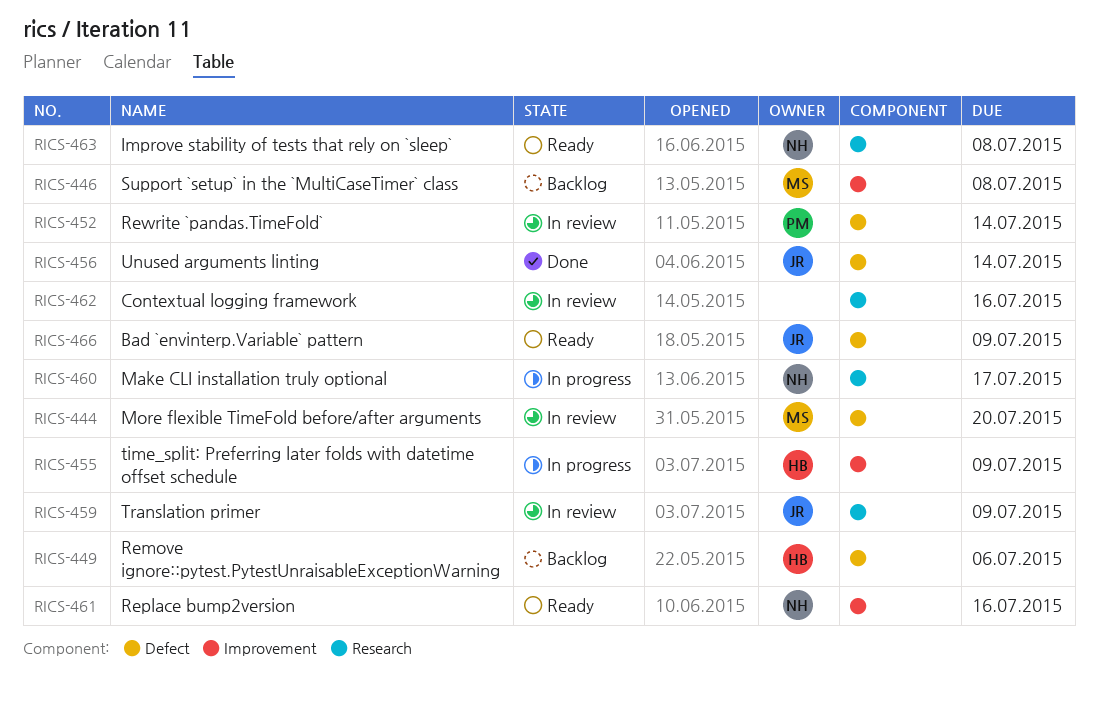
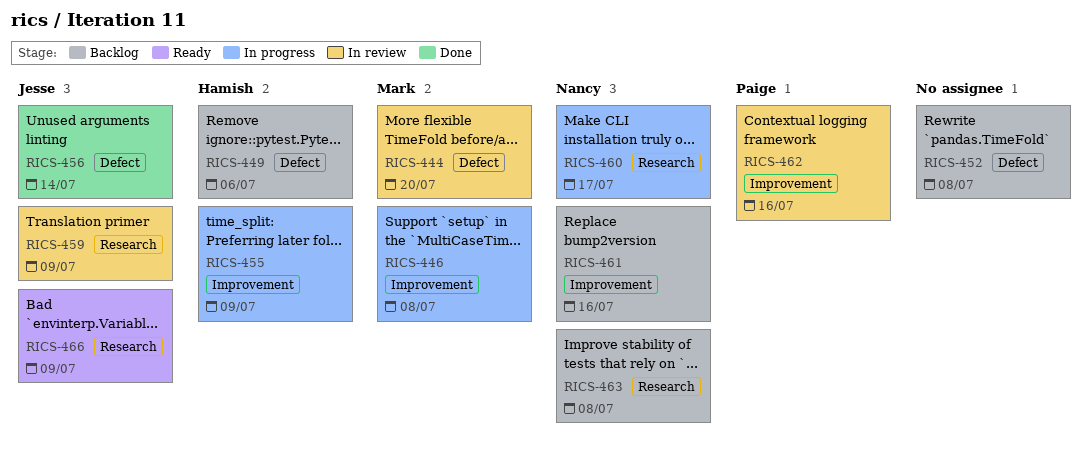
RICS-446, status: Backlog -> In progress
RICS-452, status: In review -> Backlog
RICS-452, owner: Paige -> none
RICS-452, due: Jul 14 -> Jul 8
RICS-461, status: Ready -> Backlog
RICS-462, owner: none -> Paige
RICS-462, label: Research -> Improvement
RICS-463, status: Ready -> Backlog
RICS-466, label: Defect -> Research

